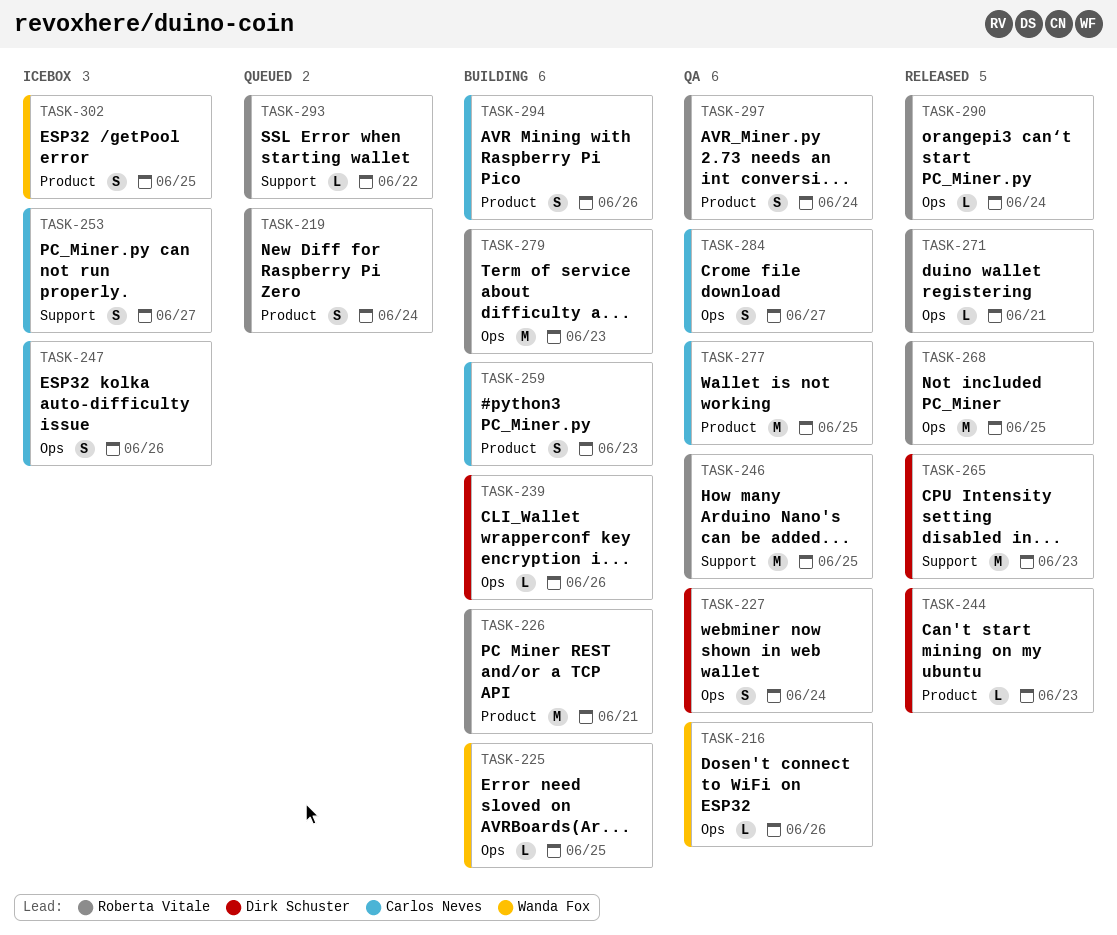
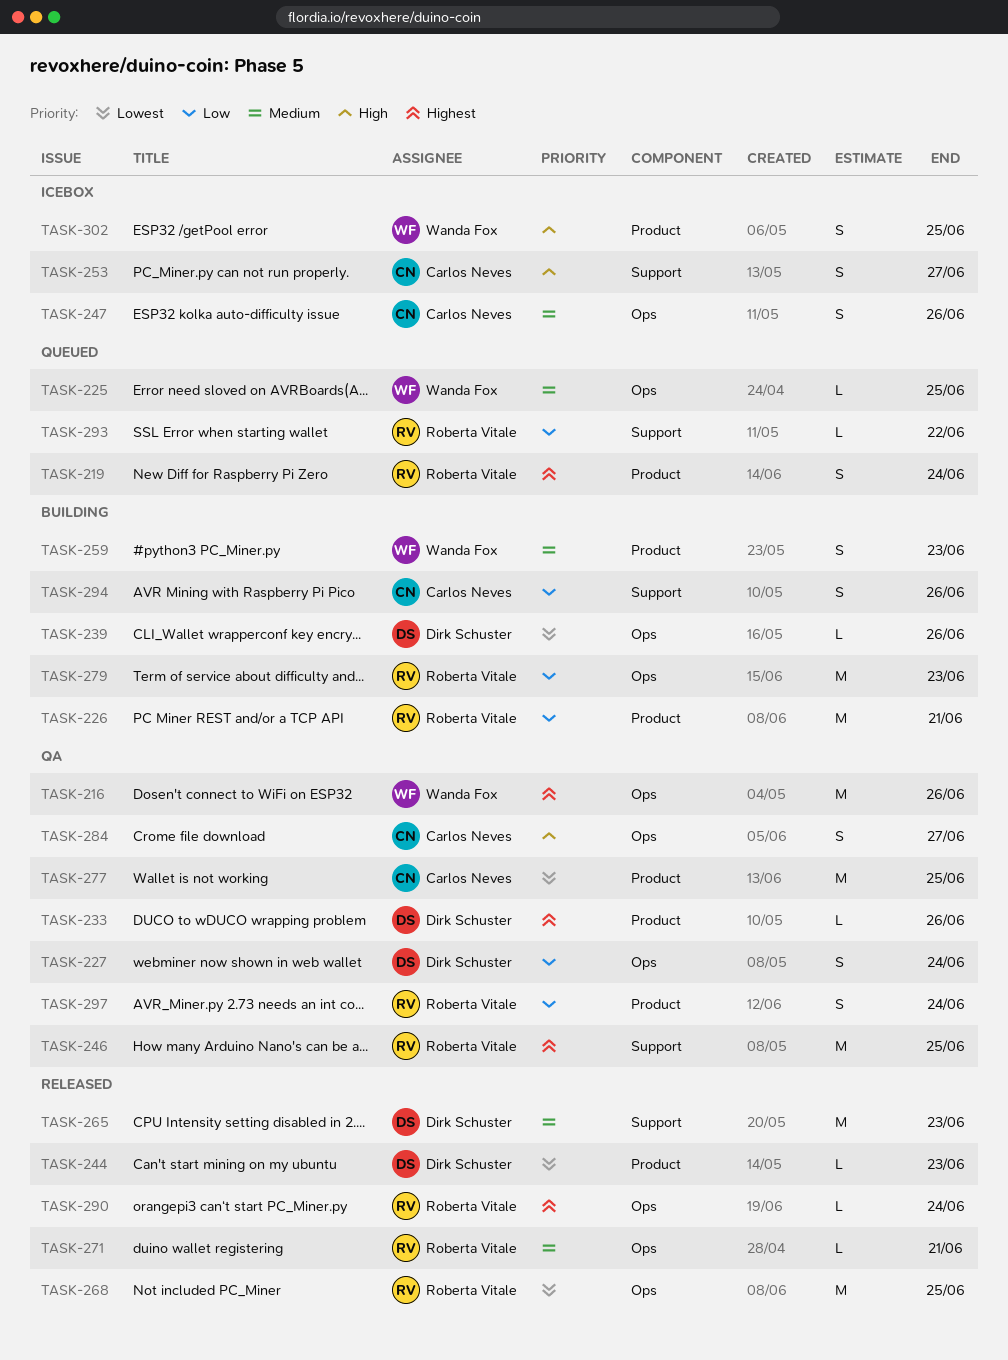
TASK-216, estimate: L -> M
TASK-225, status: Building -> Queued
TASK-233: none -> present
TASK-259, owner: Carlos Neves -> Wanda Fox
TASK-294, label: Product -> Support

